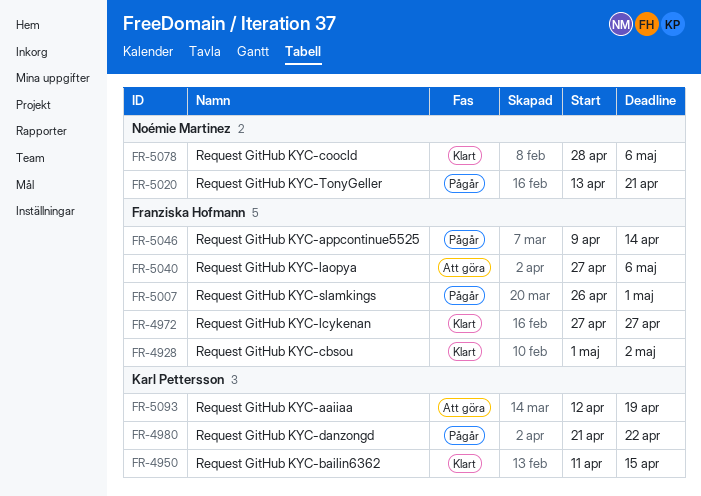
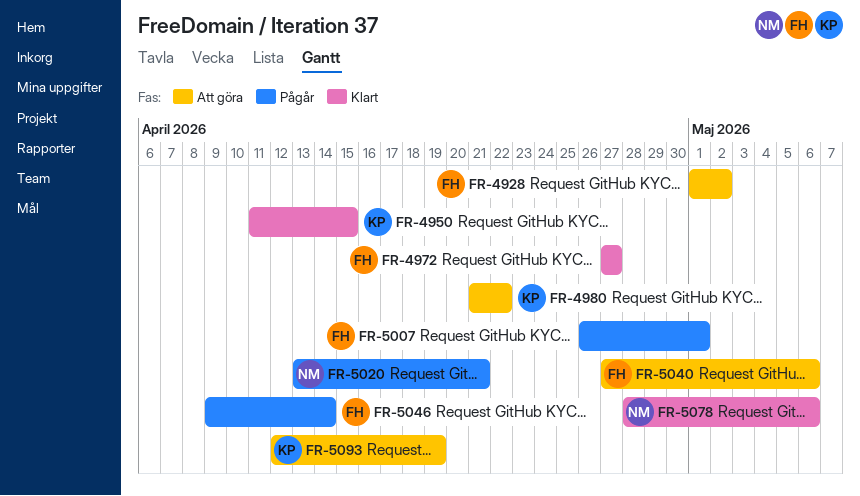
FR-4928, status: Klart -> Att göra
FR-4980, status: Pågår -> Att göra

